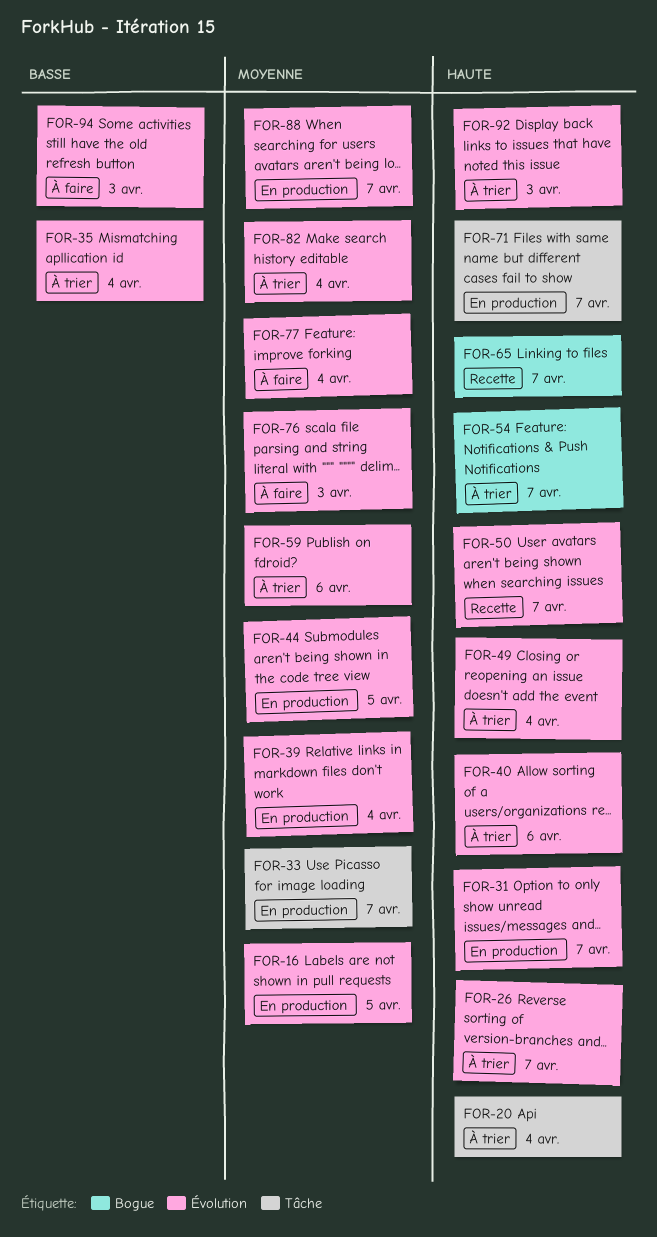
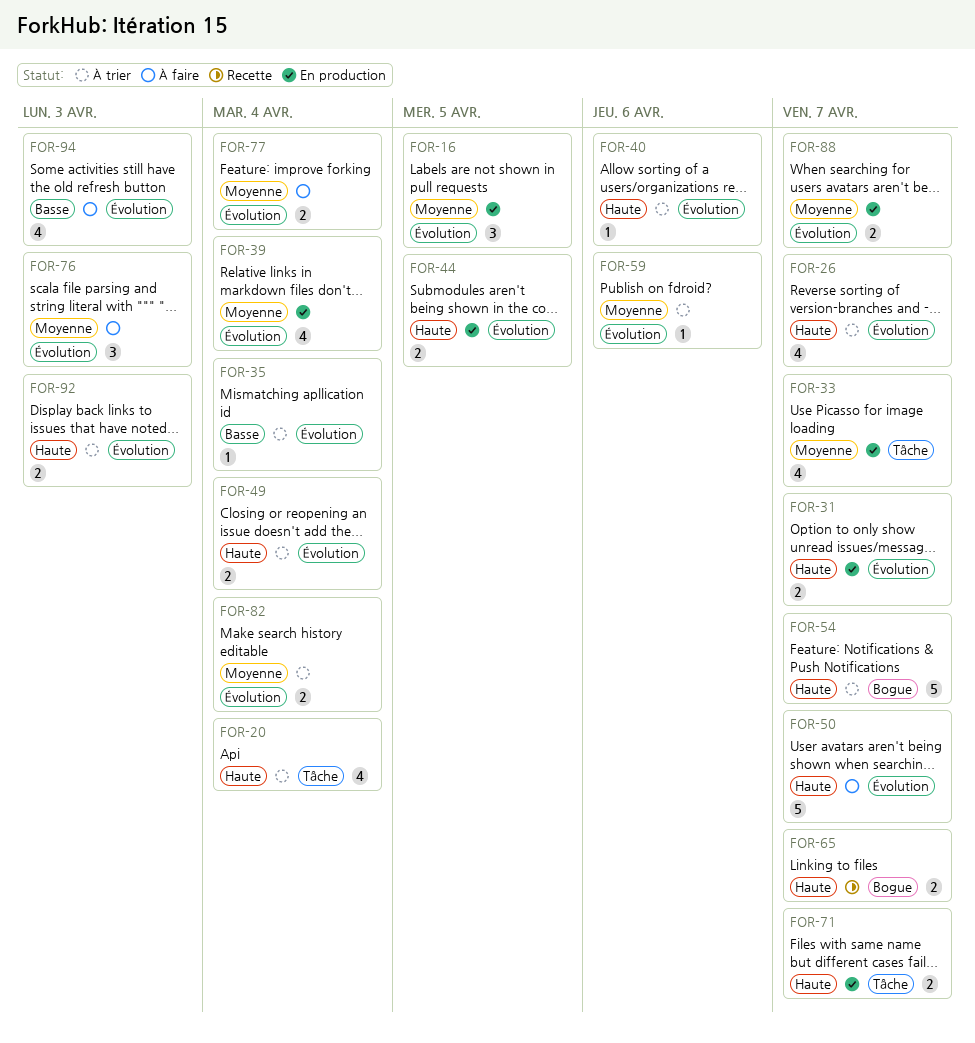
FOR-44, priority: Moyenne -> Haute
FOR-50, status: Recette -> À faire

